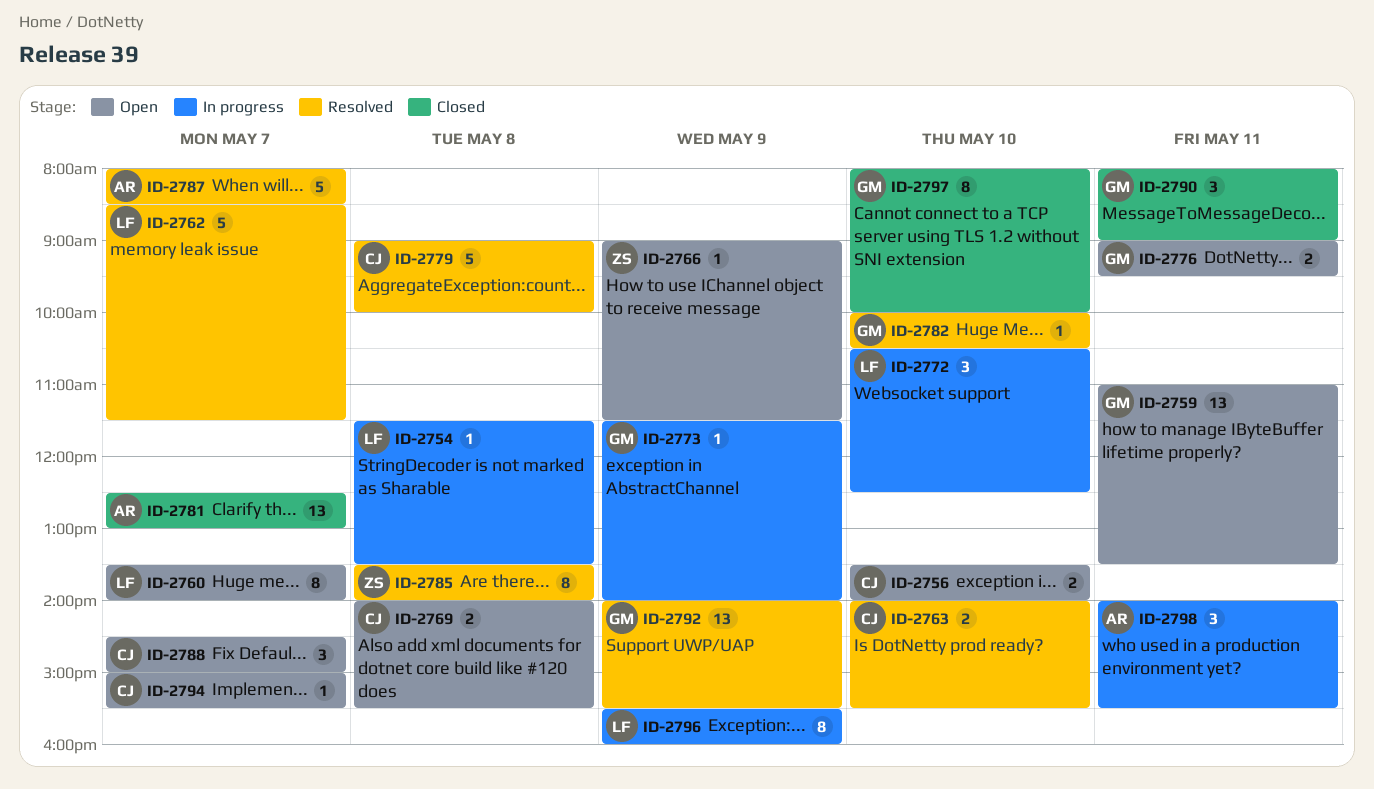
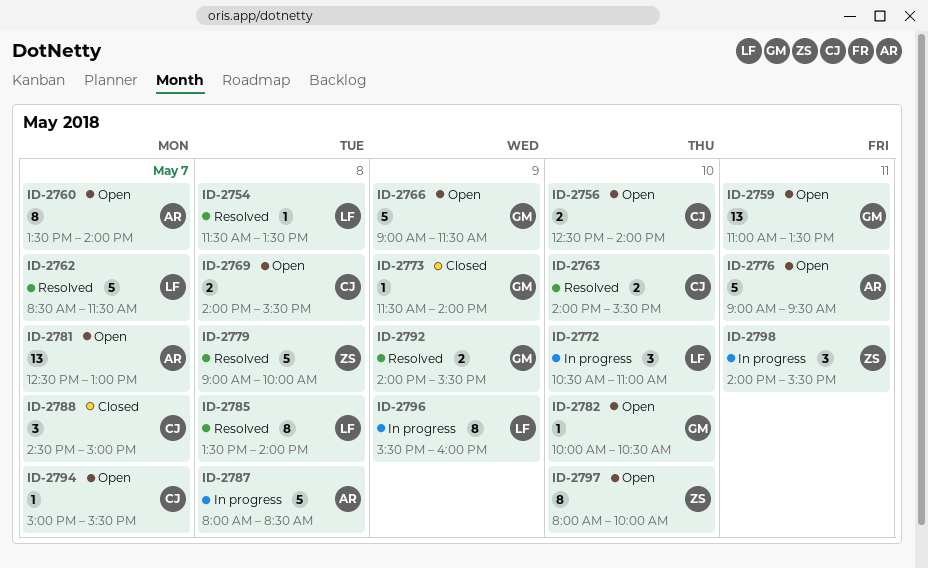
ID-2754, status: In progress -> Resolved
ID-2756, begins: 13:30 -> 12:30
ID-2760, owner: LF -> AR
ID-2766, owner: ZS -> GM
ID-2766, estimate: 1 -> 5
ID-2772, ends: 12:30 -> 11:00
ID-2773, status: In progress -> Closed
ID-2776, owner: GM -> AR
ID-2776, estimate: 2 -> 5
ID-2779, owner: CJ -> ZS
ID-2781, status: Closed -> Open
ID-2782, status: Resolved -> Open
ID-2785, owner: ZS -> LF
ID-2787, status: Resolved -> In progress
ID-2787, day: May 7 -> May 8
ID-2788, status: Open -> Closed
ID-2790: present -> none
ID-2792, estimate: 13 -> 2
ID-2797, status: Closed -> Open
ID-2797, owner: GM -> ZS
ID-2798, owner: AR -> ZS

